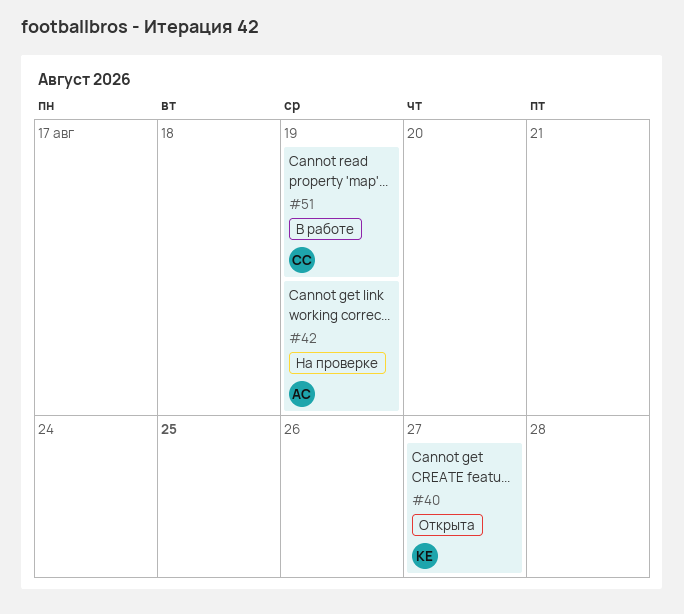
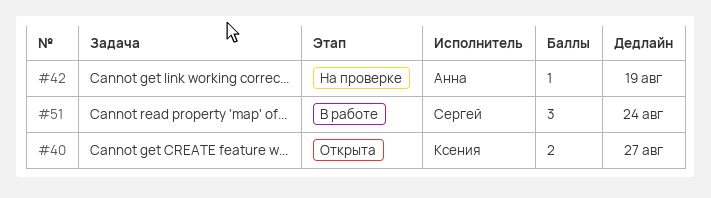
#51, due: Aug 19 -> Aug 24

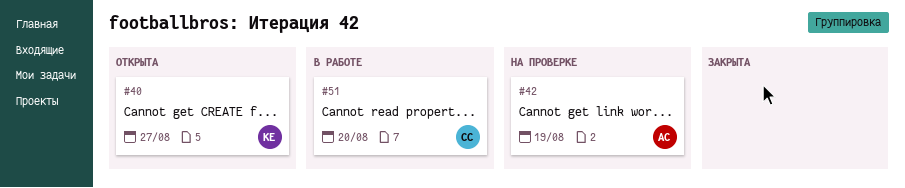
#51, due: Aug 24 -> Aug 20

